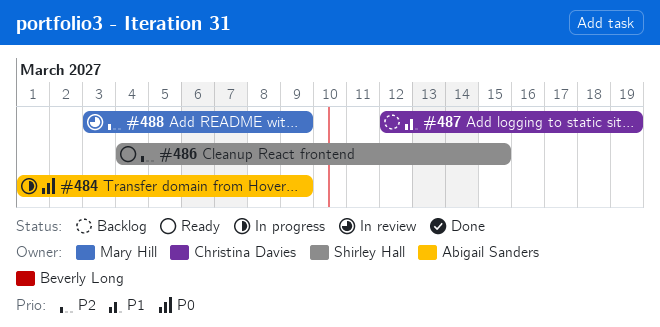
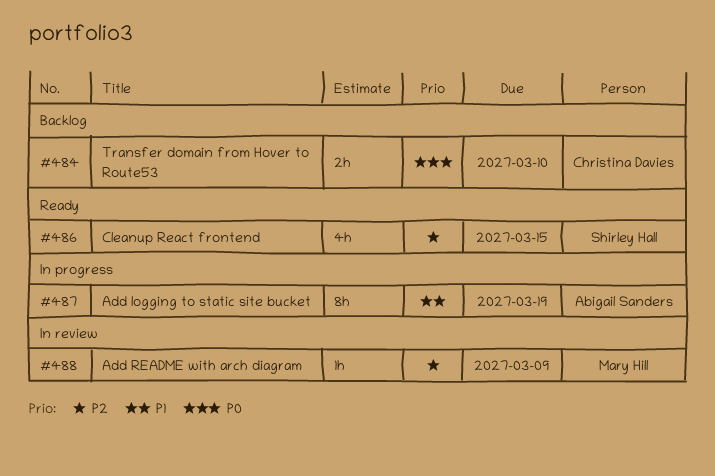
#484, status: In progress -> Backlog
#484, owner: Abigail Sanders -> Christina Davies
#484, due: Mar 9 -> Mar 10
#487, status: Backlog -> In progress
#487, owner: Christina Davies -> Abigail Sanders

